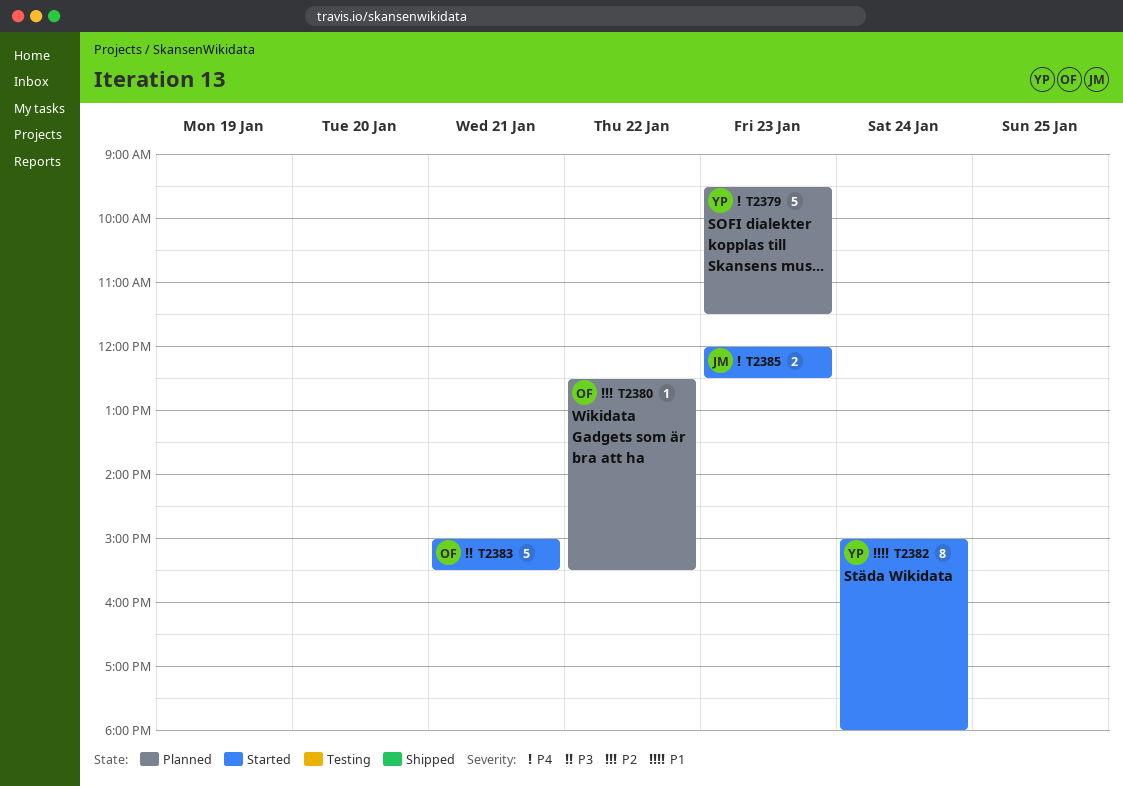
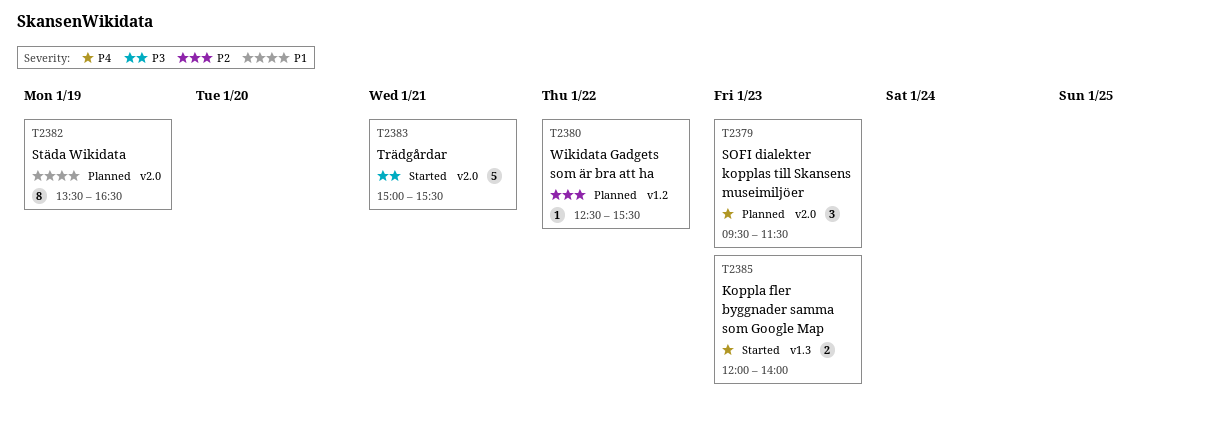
T2379, estimate: 5 -> 3
T2382, status: Started -> Planned
T2382, day: Jan 24 -> Jan 19
T2382, begins: 15:00 -> 13:30
T2382, ends: 18:00 -> 16:30
T2385, ends: 12:30 -> 14:00

